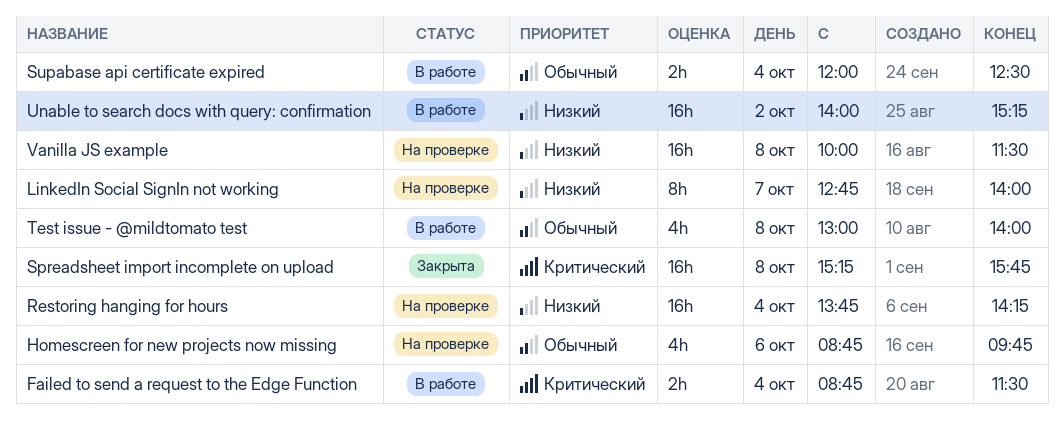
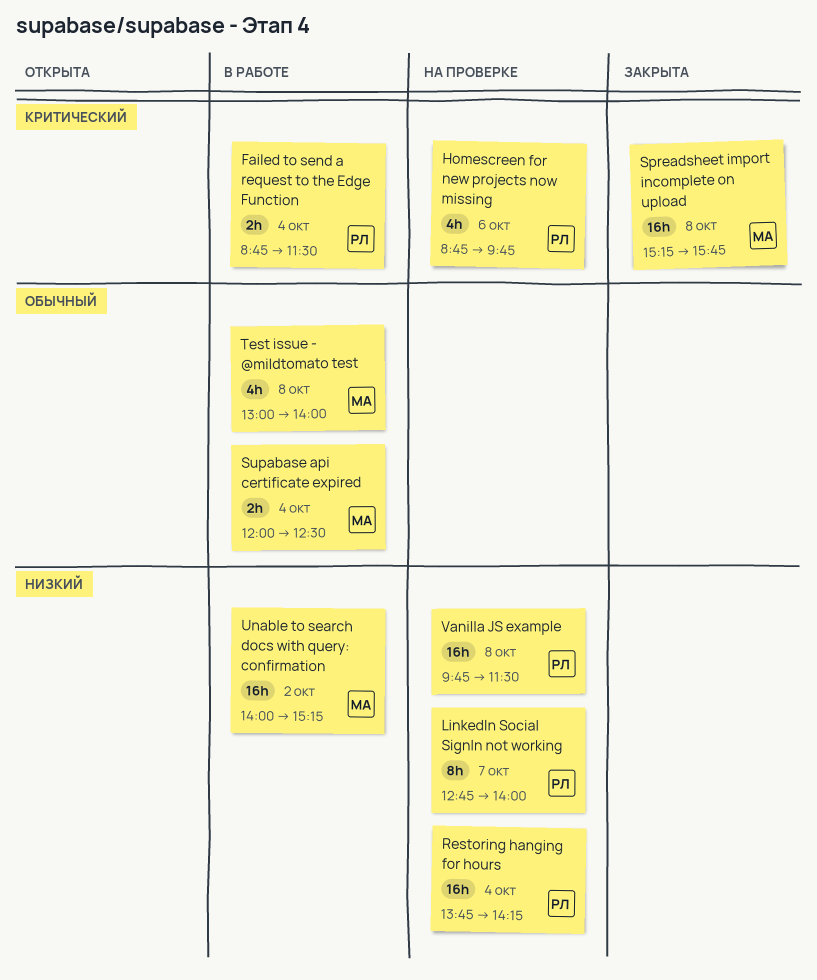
Homescreen for new projects now missing, priority: Обычный -> Критический
Vanilla JS example, begins: 10:00 -> 09:45

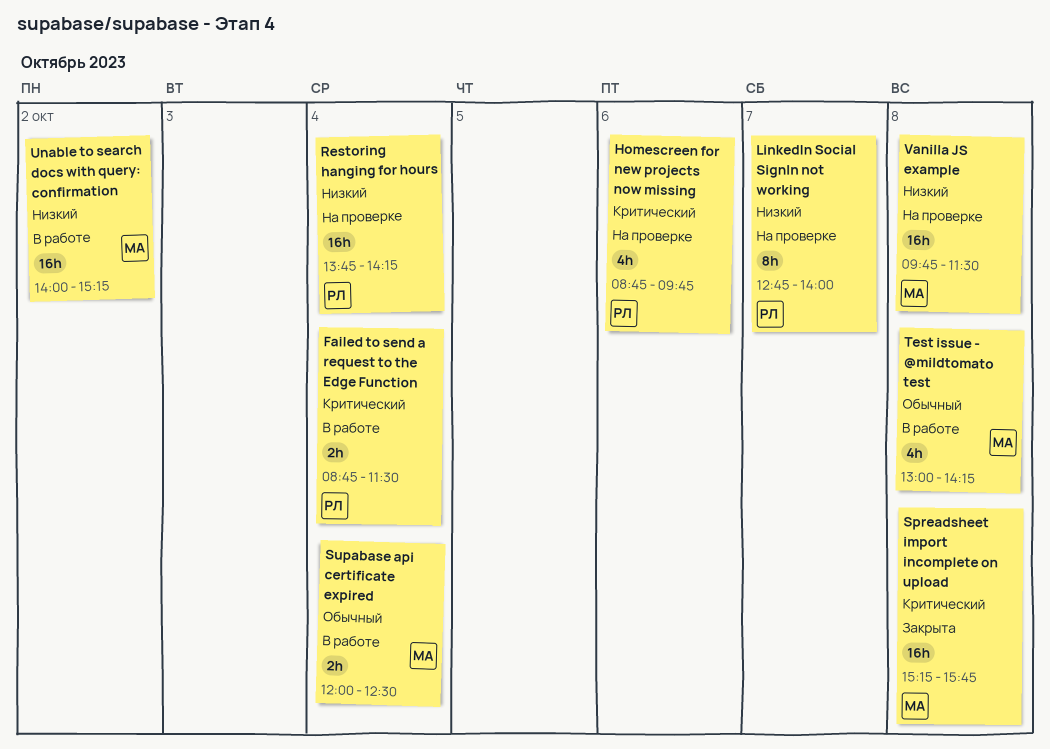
Test issue - @mildtomato test, ends: 14:00 -> 14:15
Vanilla JS example, owner: РЛ -> МА

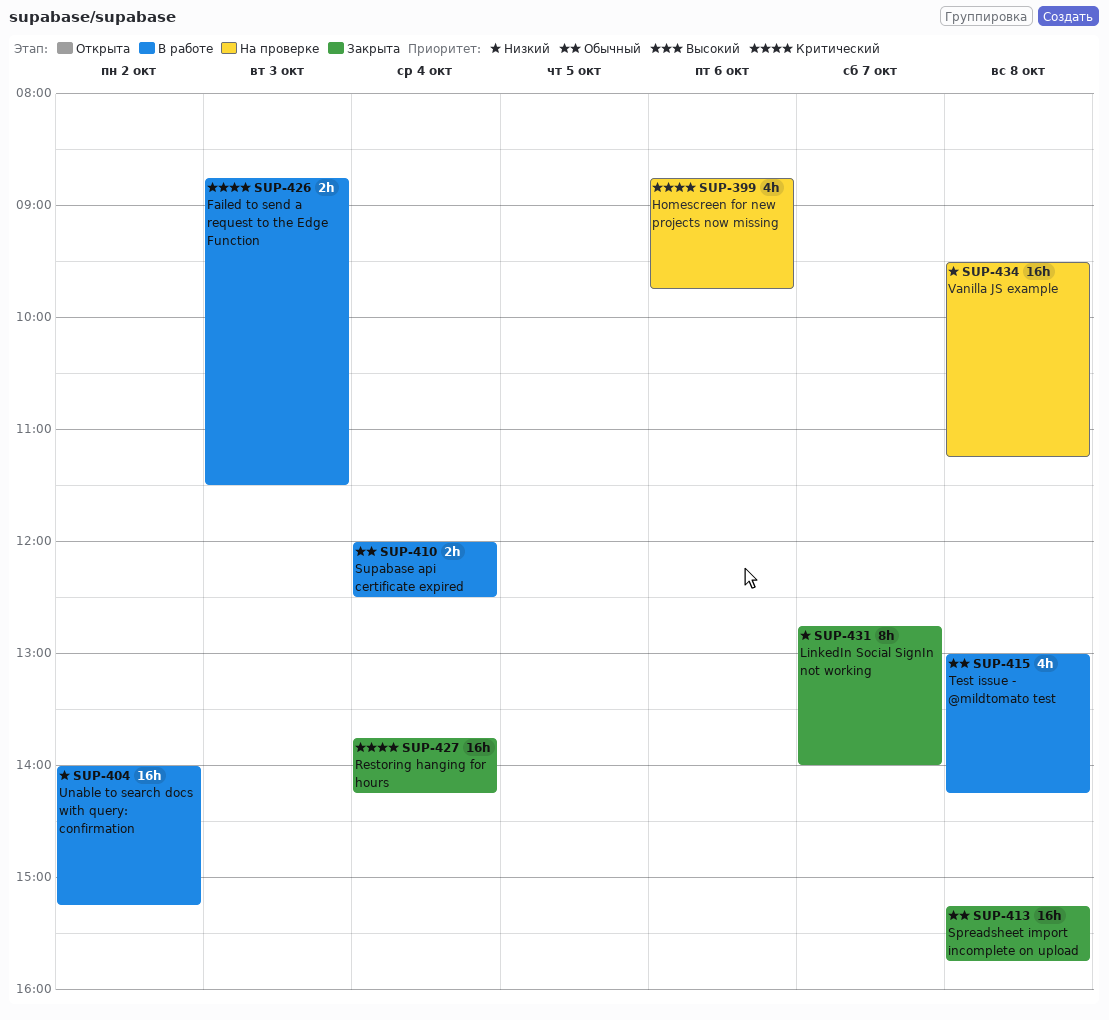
Failed to send a request to the Edge Function, day: Oct 4 -> Oct 3
LinkedIn Social SignIn not working, status: На проверке -> Закрыта
Restoring hanging for hours, status: На проверке -> Закрыта
Restoring hanging for hours, priority: Низкий -> Критический
Spreadsheet import incomplete on upload, priority: Критический -> Обычный
Vanilla JS example, begins: 09:45 -> 09:30
Vanilla JS example, ends: 11:30 -> 11:15

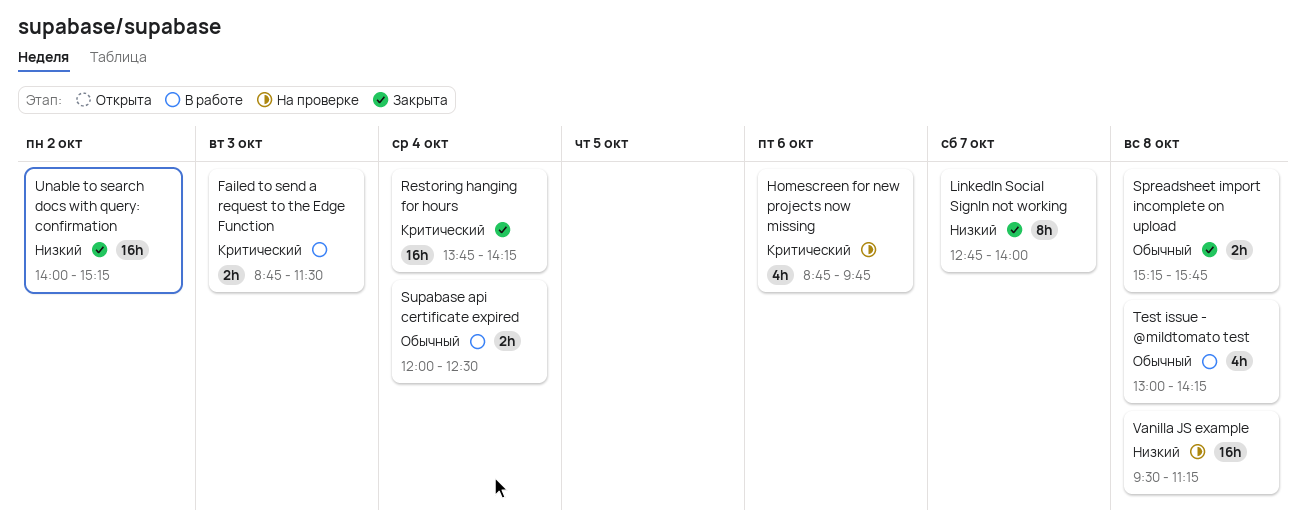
Spreadsheet import incomplete on upload, estimate: 16h -> 2h
Unable to search docs with query: confirmation, status: В работе -> Закрыта

